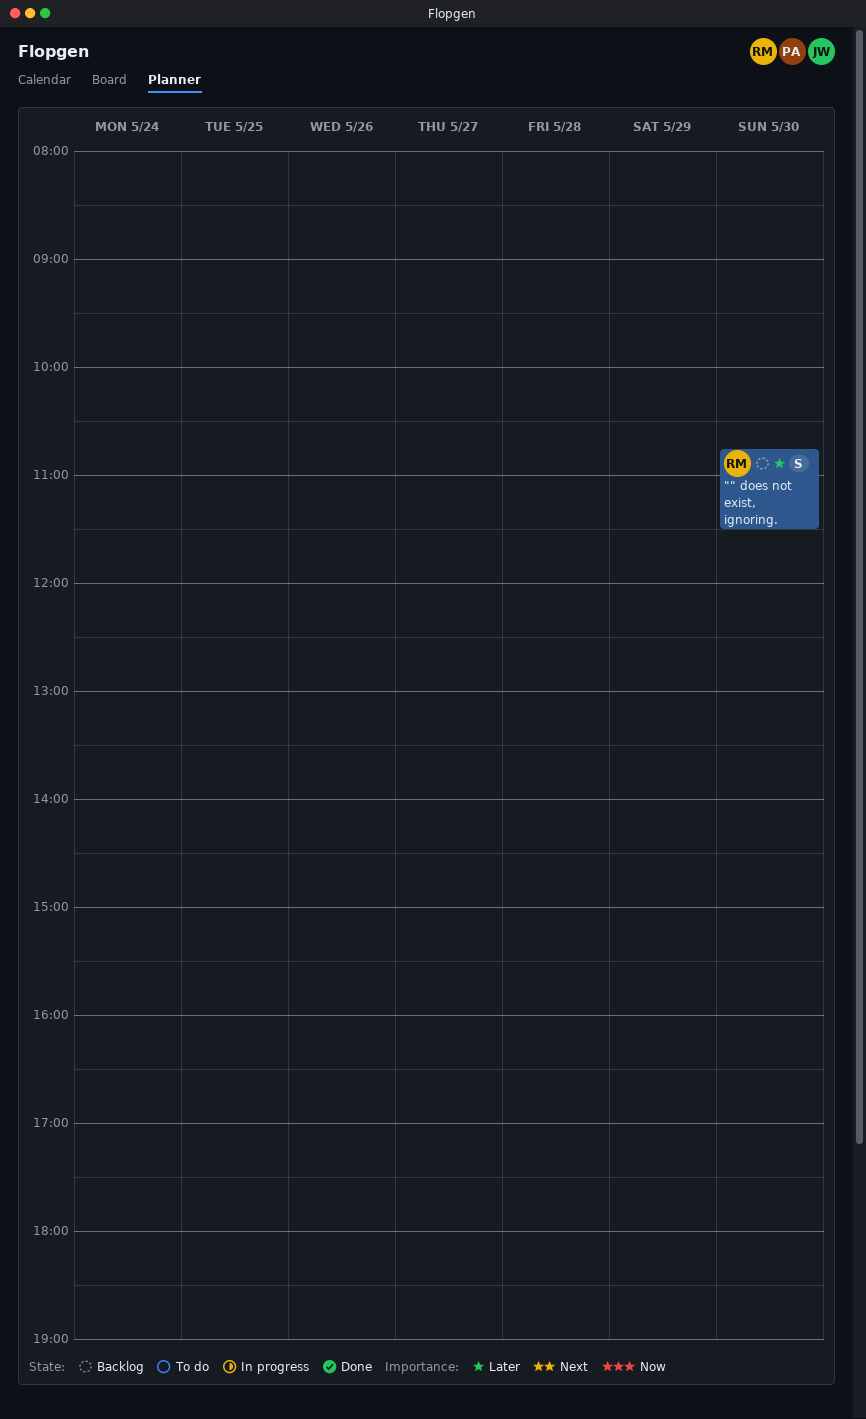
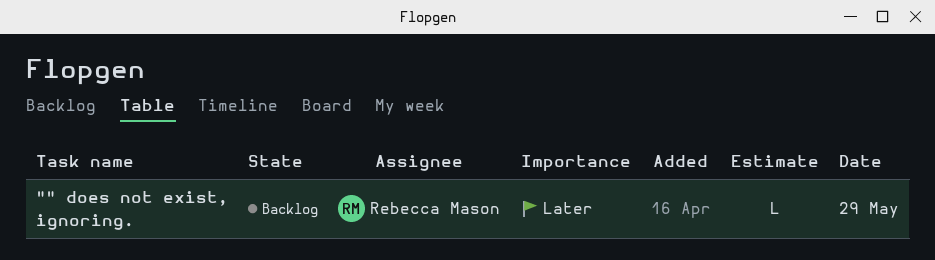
"" does not exist, ignoring., estimate: S -> L
"" does not exist, ignoring., day: May 30 -> May 29

